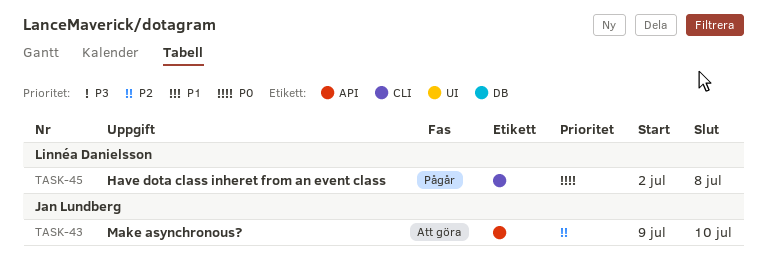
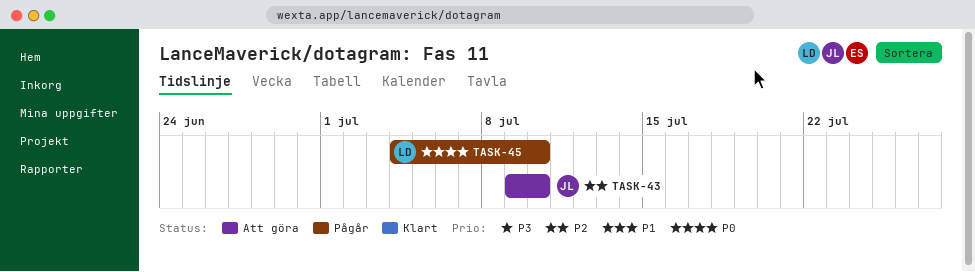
TASK-45, start: Jul 2 -> Jul 4
TASK-45, due: Jul 8 -> Jul 10

